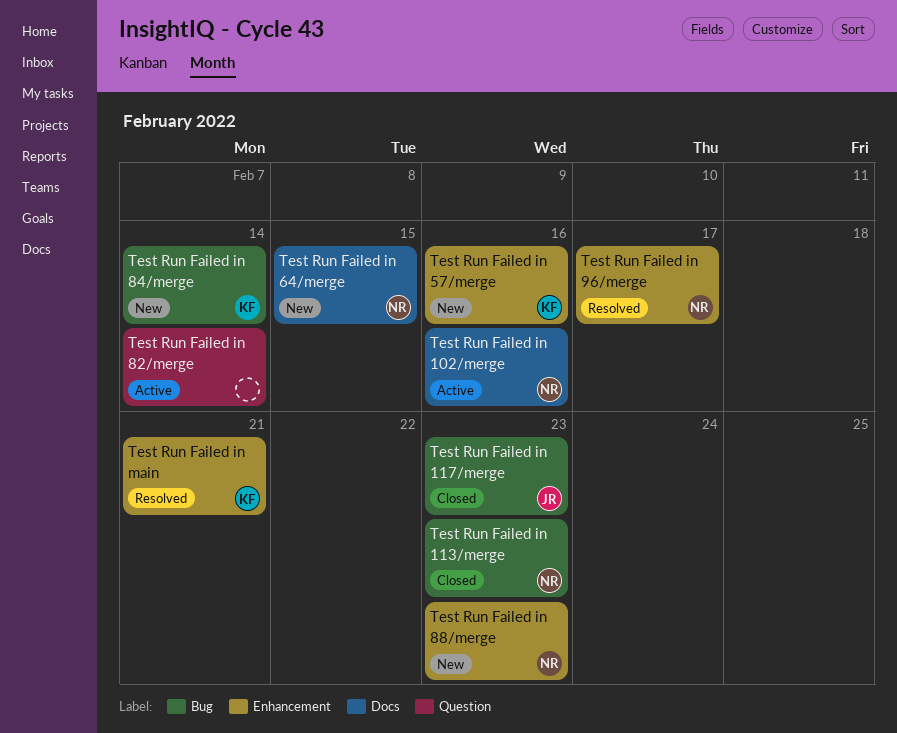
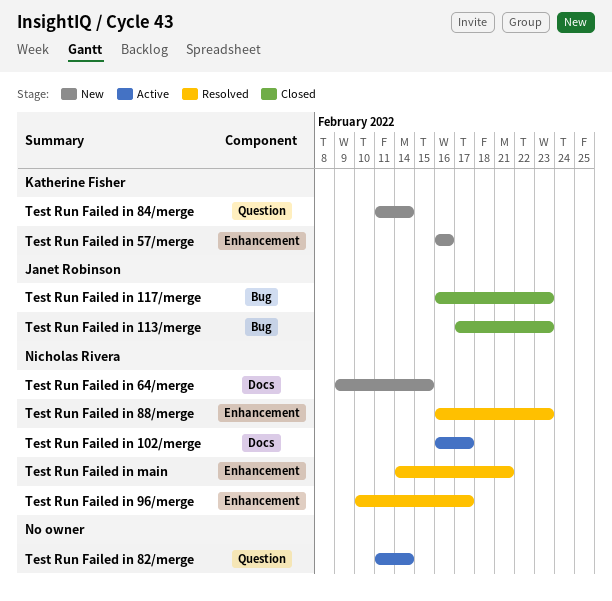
Test Run Failed in 102/merge, due: Feb 16 -> Feb 17
Test Run Failed in 113/merge, owner: Nicholas Rivera -> Janet Robinson
Test Run Failed in 84/merge, label: Bug -> Question
Test Run Failed in 88/merge, status: New -> Resolved
Test Run Failed in main, owner: Katherine Fisher -> Nicholas Rivera

